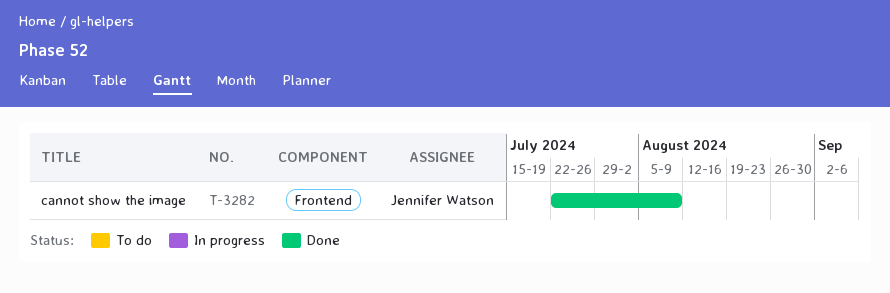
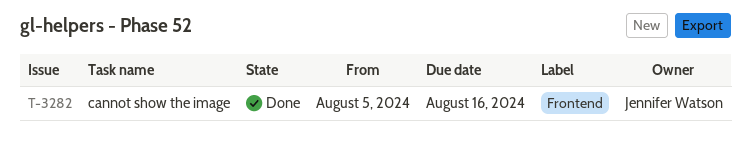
T-3282, start: Jul 22 -> Aug 5
T-3282, due: Aug 9 -> Aug 16

